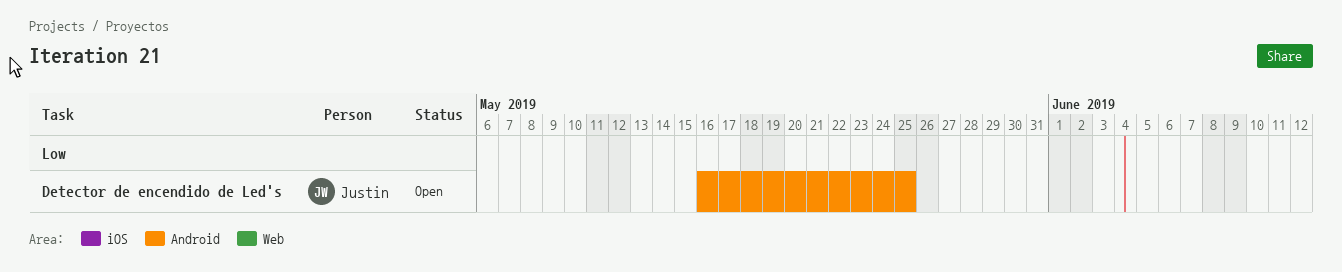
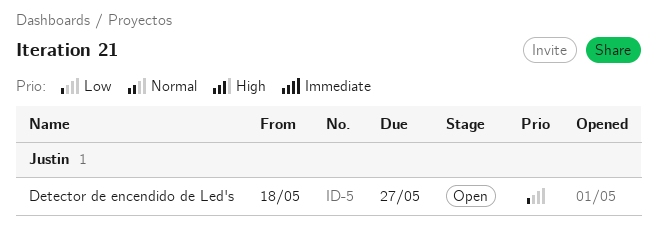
Detector de encendido de Led's, start: May 16 -> May 18
Detector de encendido de Led's, due: May 25 -> May 27

